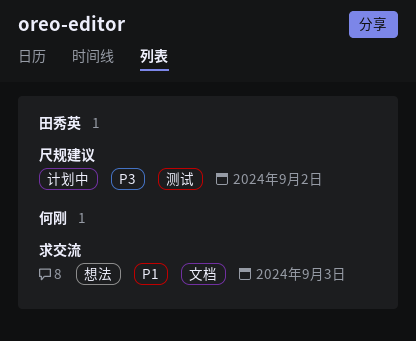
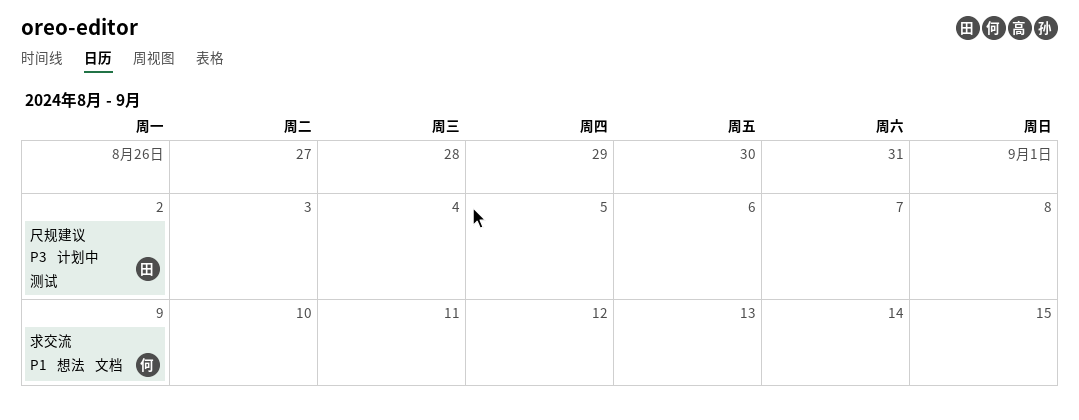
求交流, due: Sep 3 -> Sep 9

